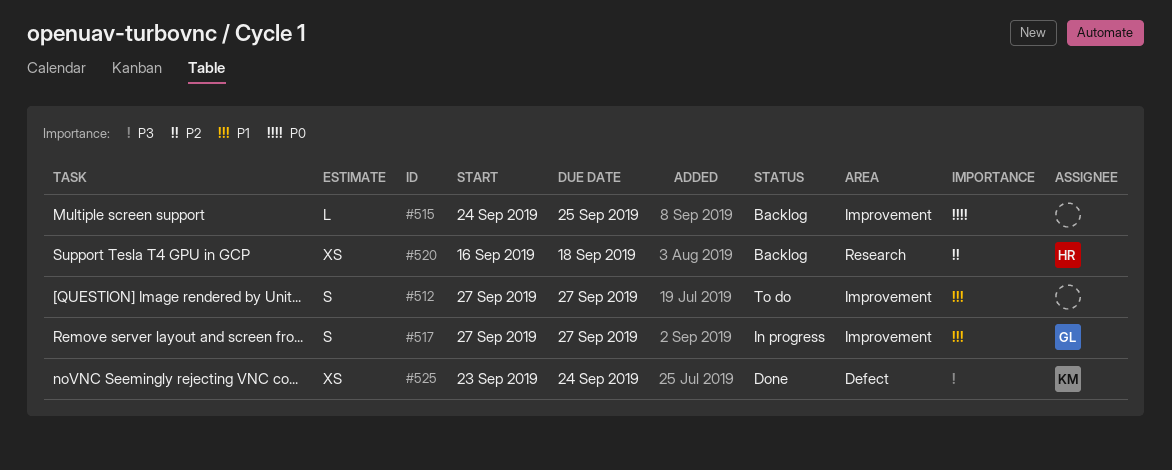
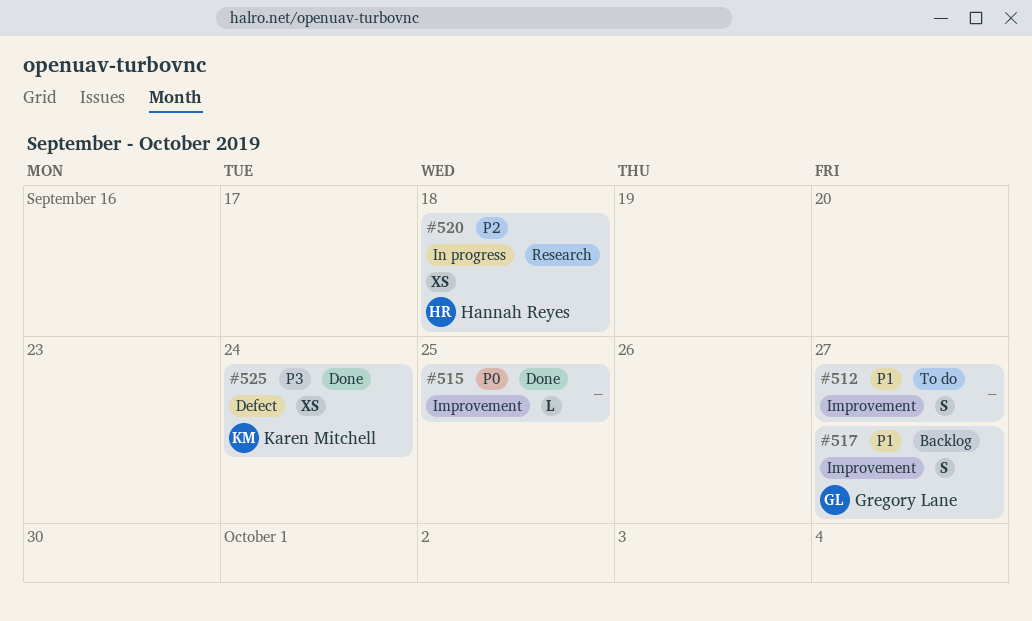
#515, status: Backlog -> Done
#517, status: In progress -> Backlog
#520, status: Backlog -> In progress

